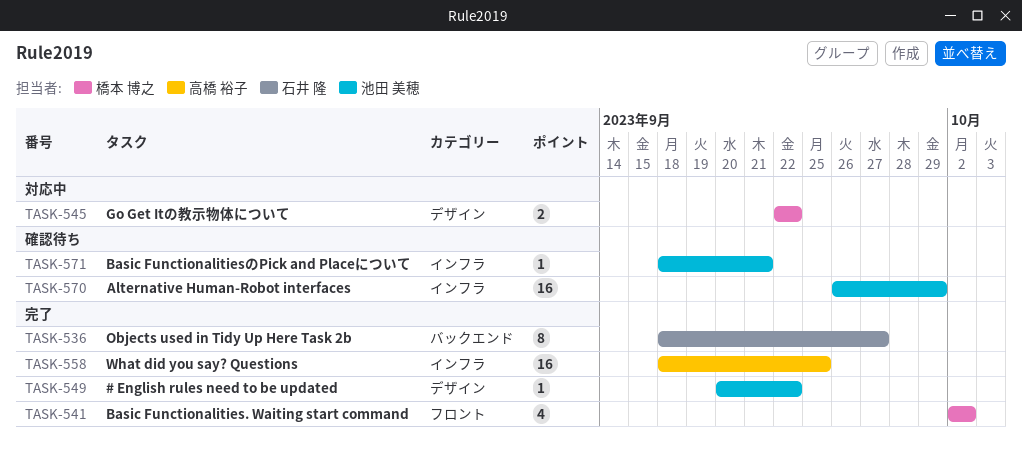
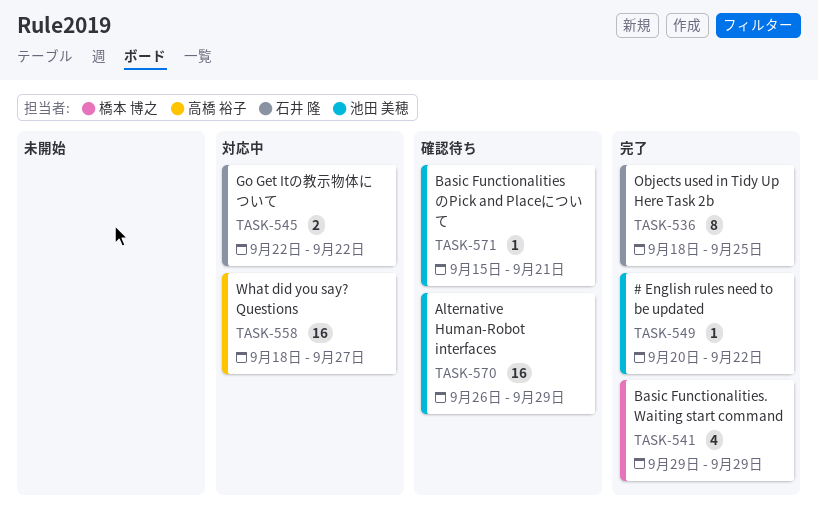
TASK-536, due: Sep 27 -> Sep 25
TASK-541, start: Oct 2 -> Sep 29
TASK-541, due: Oct 2 -> Sep 29
TASK-545, owner: 橋本 博之 -> 石井 隆
TASK-558, status: 完了 -> 対応中
TASK-558, due: Sep 25 -> Sep 27
TASK-571, start: Sep 18 -> Sep 15

